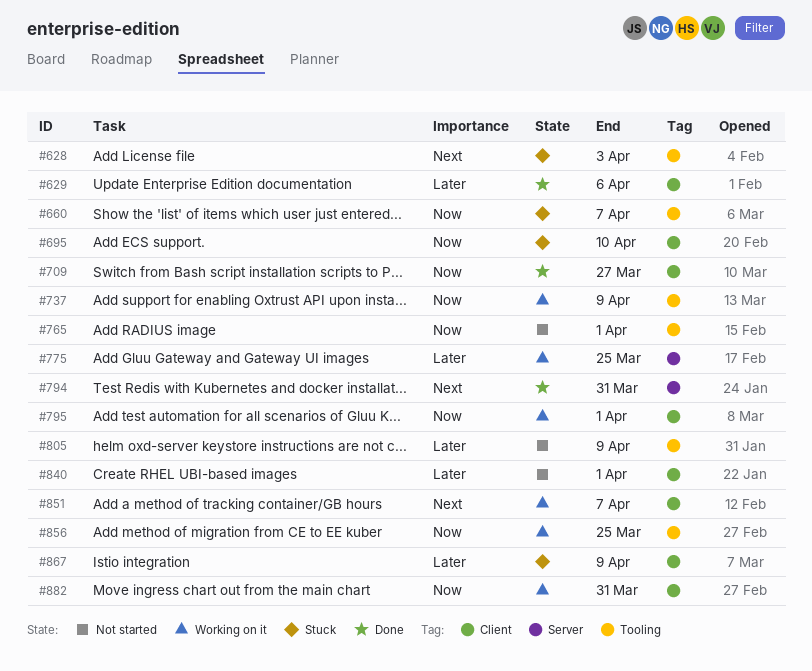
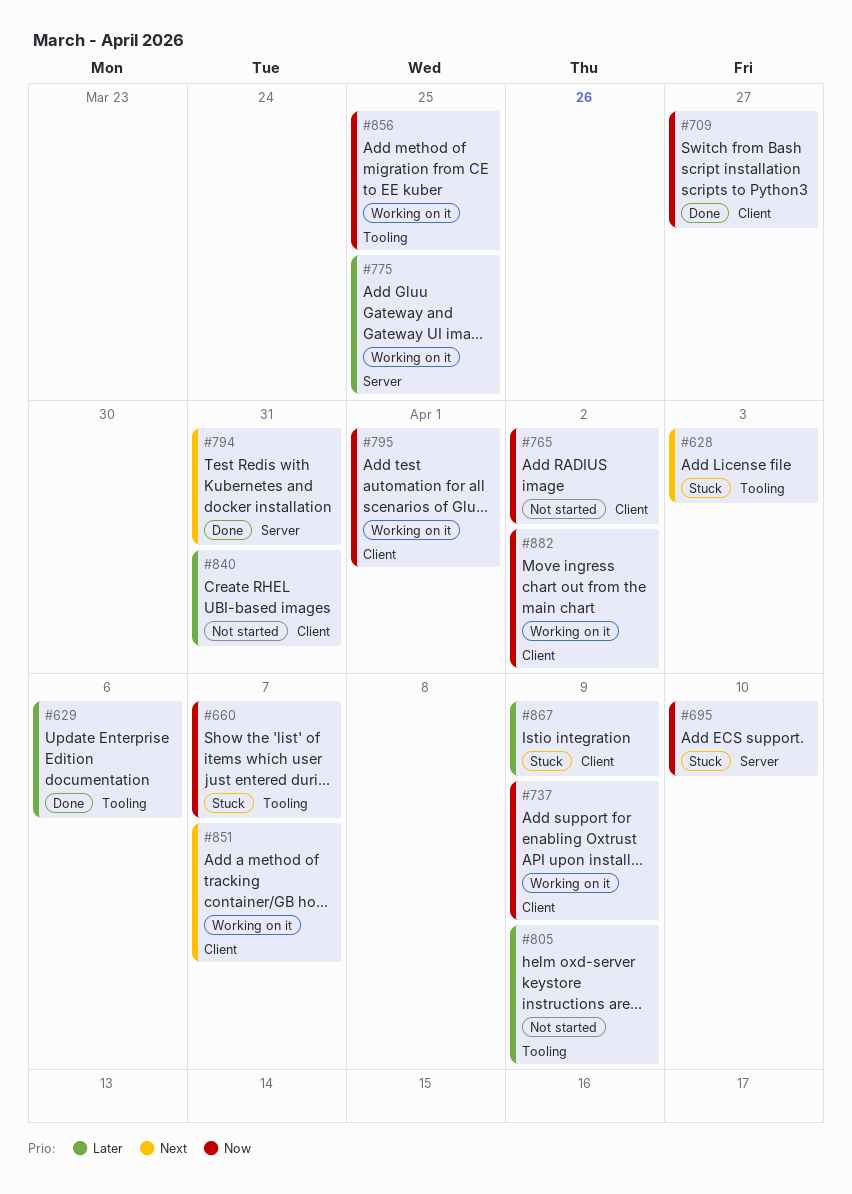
#629, label: Client -> Tooling
#695, label: Client -> Server
#737, label: Tooling -> Client
#765, label: Tooling -> Client
#765, due: Apr 1 -> Apr 2
#840, due: Apr 1 -> Mar 31
#882, due: Mar 31 -> Apr 2

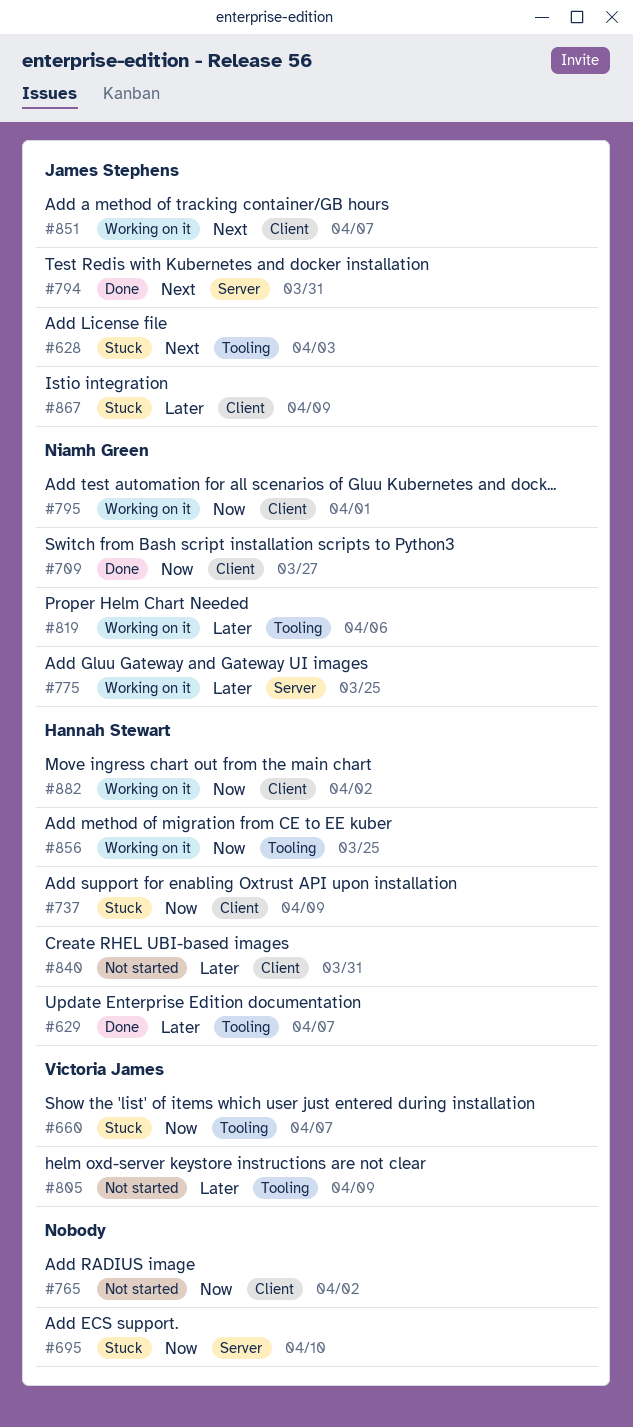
#629, due: Apr 6 -> Apr 7
#737, status: Working on it -> Stuck
#819: none -> present

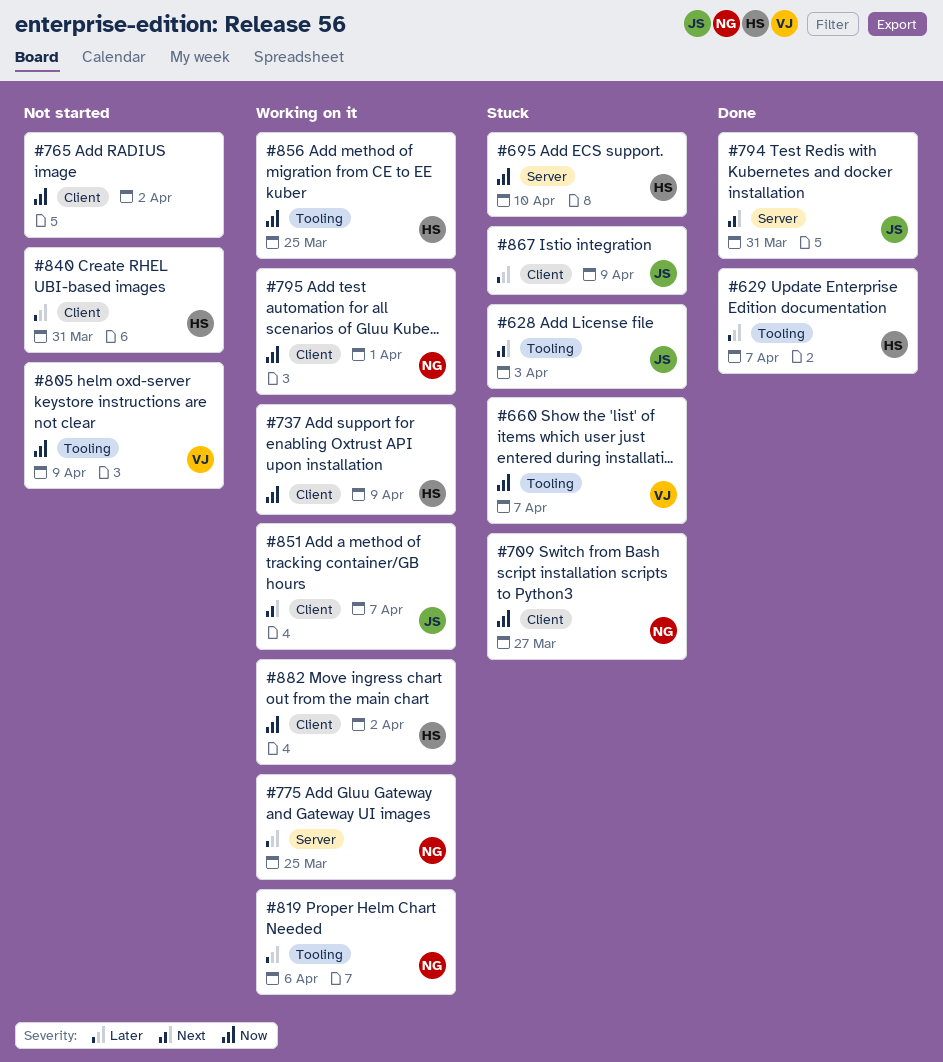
#695, owner: none -> Hannah Stewart
#709, status: Done -> Stuck
#737, status: Stuck -> Working on it
#805, priority: Later -> Now

